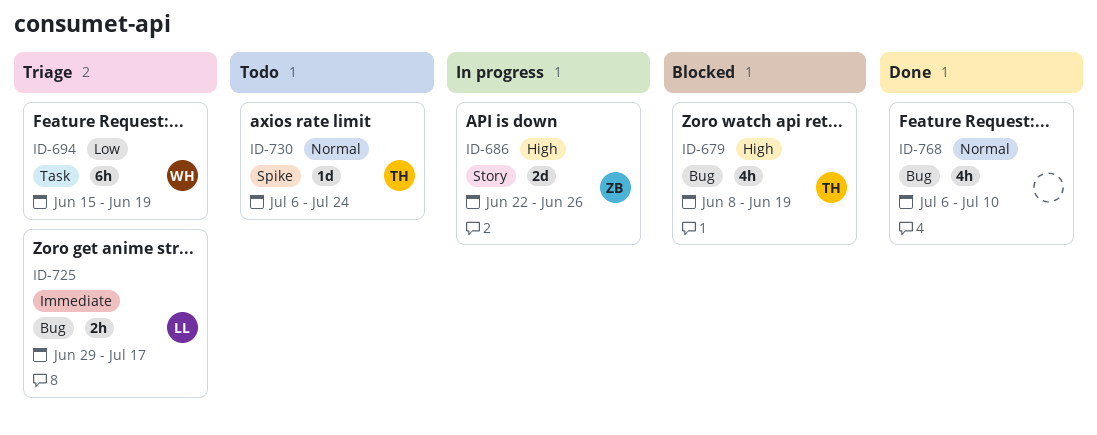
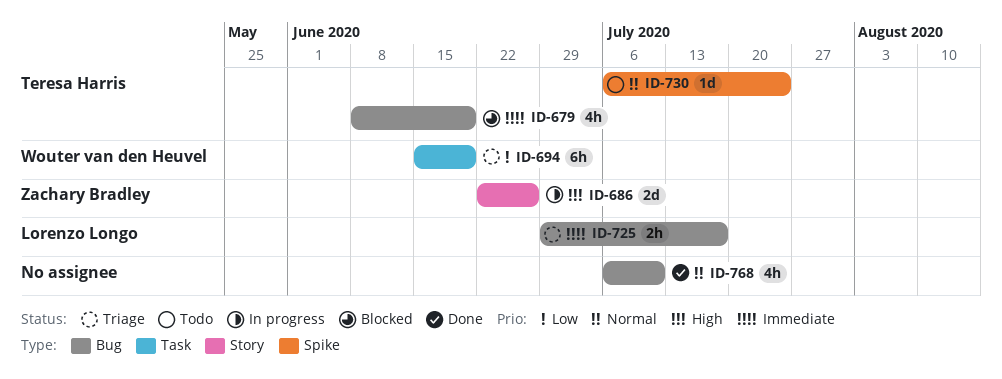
ID-679, priority: High -> Immediate

